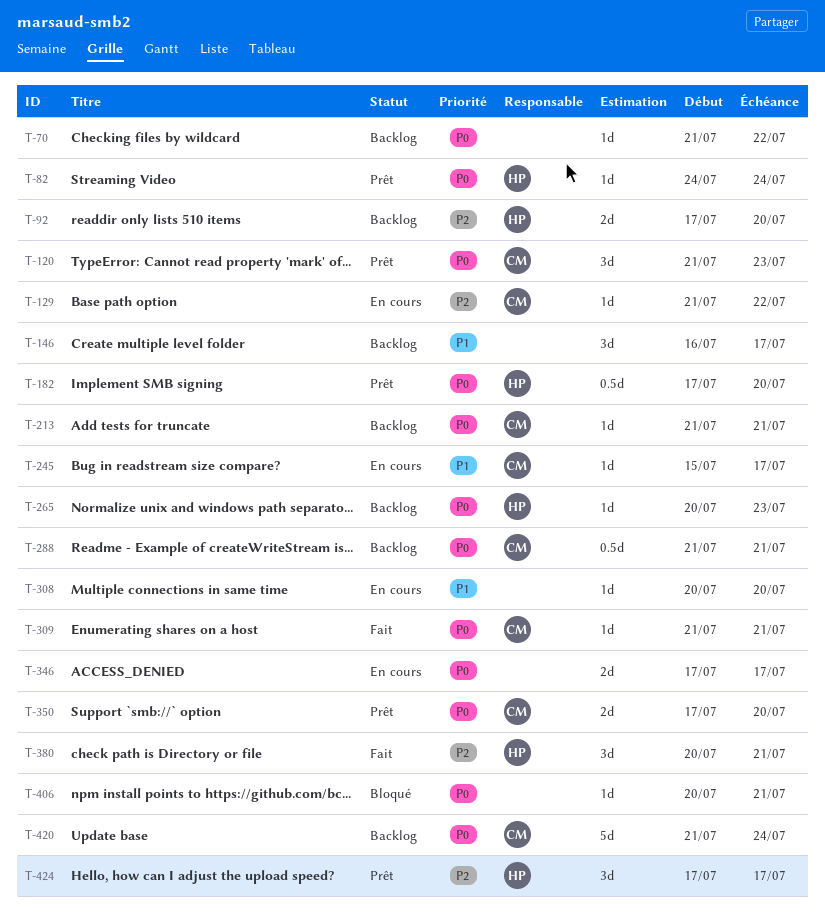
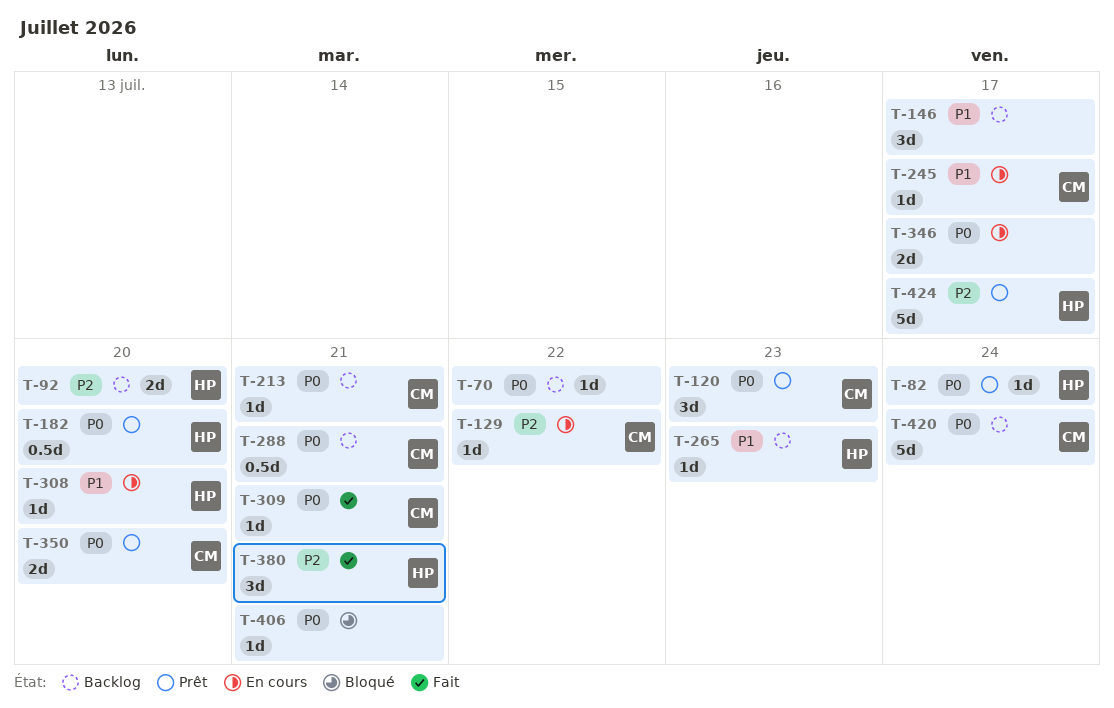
T-265, priority: P0 -> P1
T-308, owner: none -> HP
T-424, estimate: 3d -> 5d

